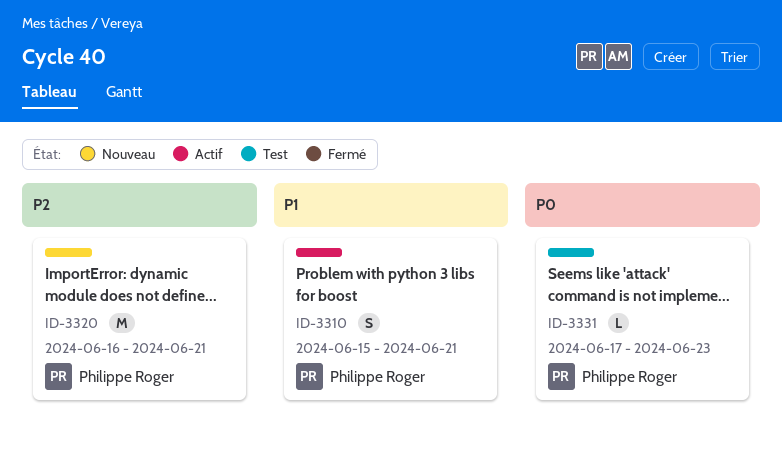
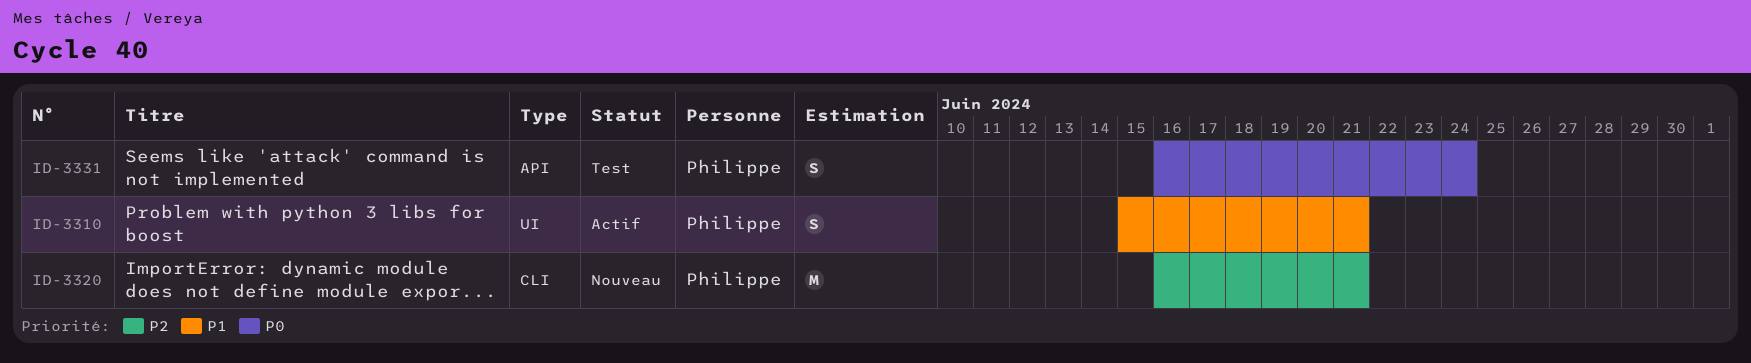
ID-3331, estimate: L -> S
ID-3331, start: Jun 17 -> Jun 16
ID-3331, due: Jun 23 -> Jun 24

